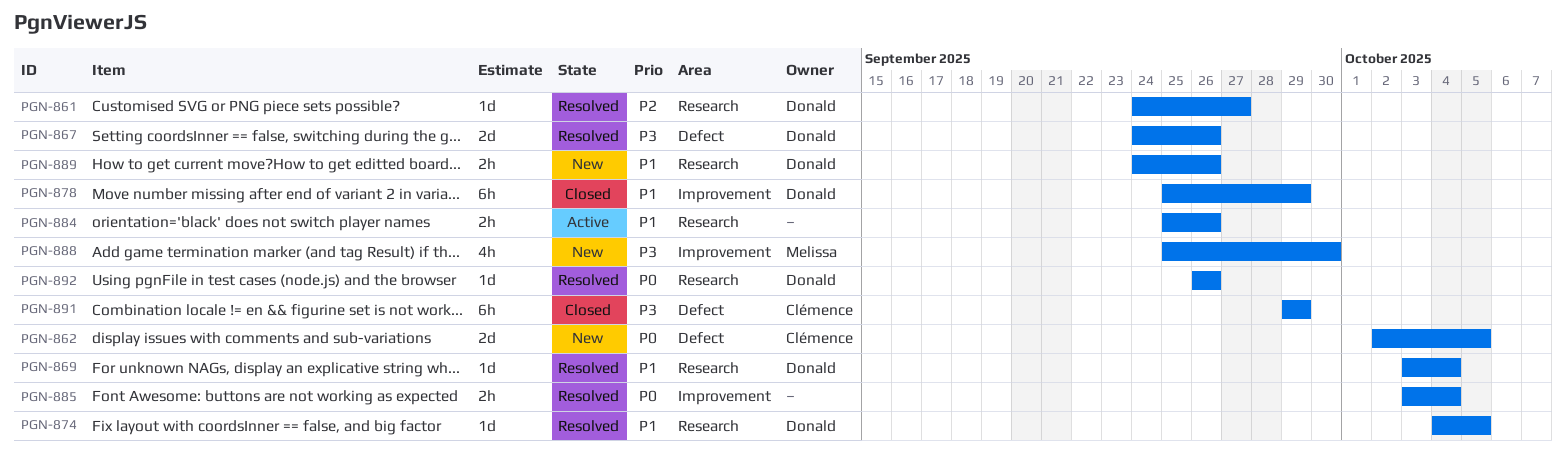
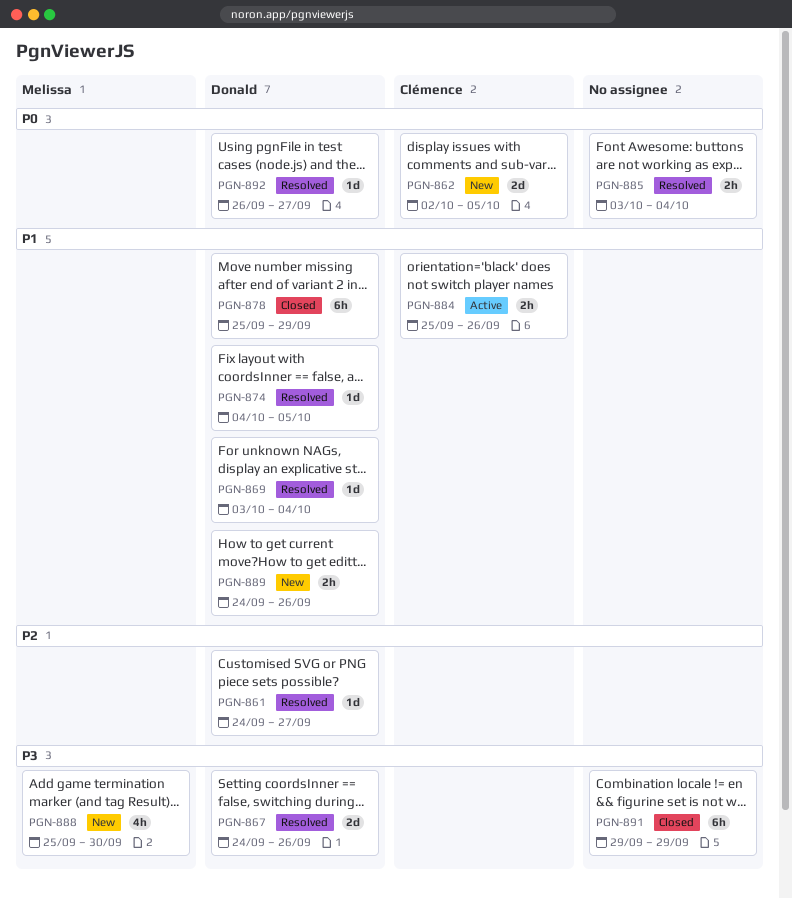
PGN-884, owner: none -> Clémence
PGN-891, owner: Clémence -> none
PGN-892, due: Sep 26 -> Sep 27

